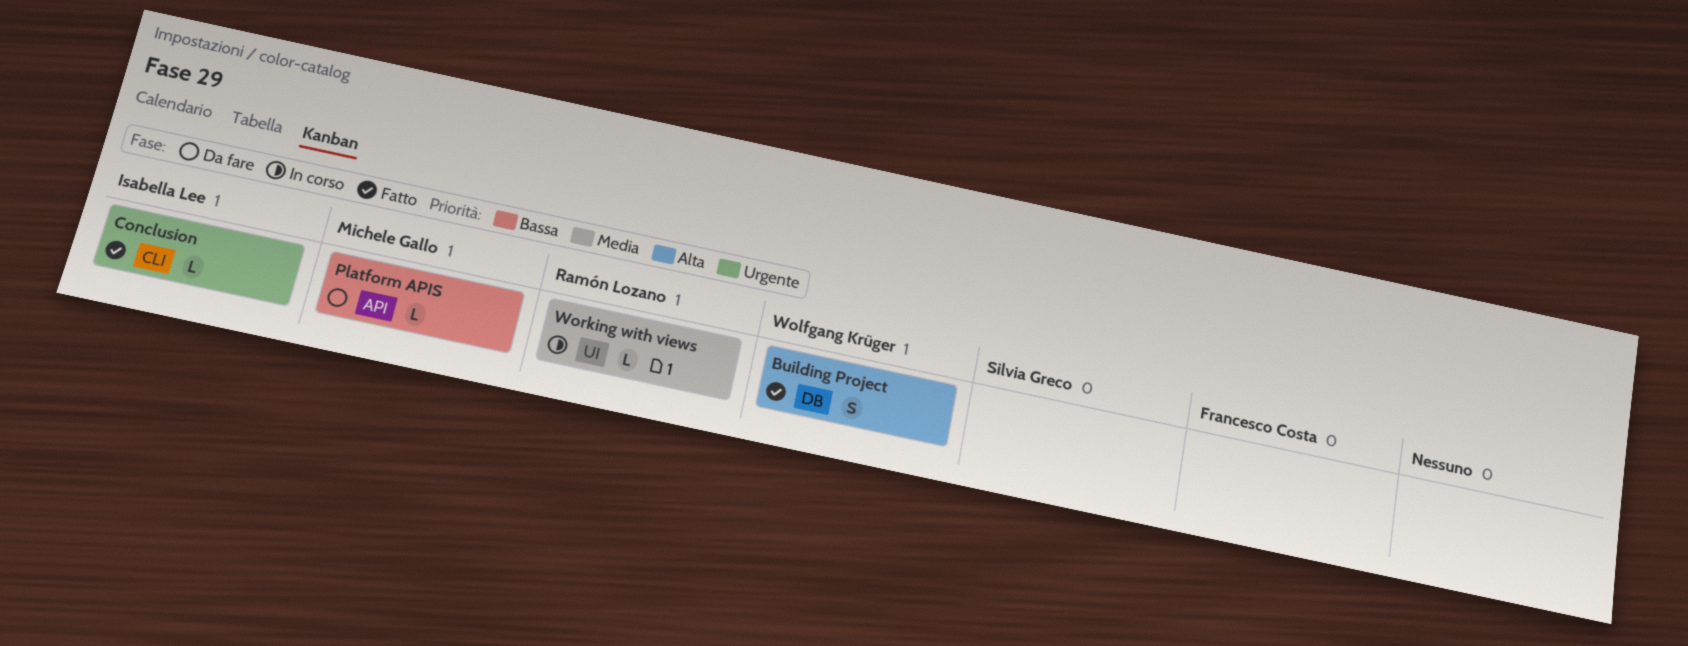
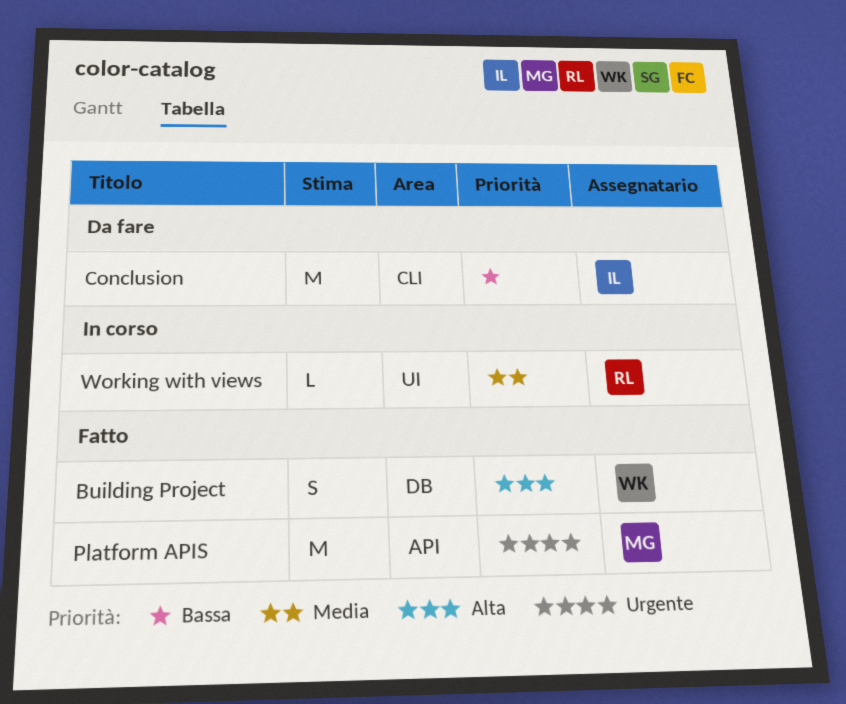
Conclusion, status: Fatto -> Da fare
Conclusion, priority: Urgente -> Bassa
Conclusion, estimate: L -> M
Platform APIS, status: Da fare -> Fatto
Platform APIS, priority: Bassa -> Urgente
Platform APIS, estimate: L -> M

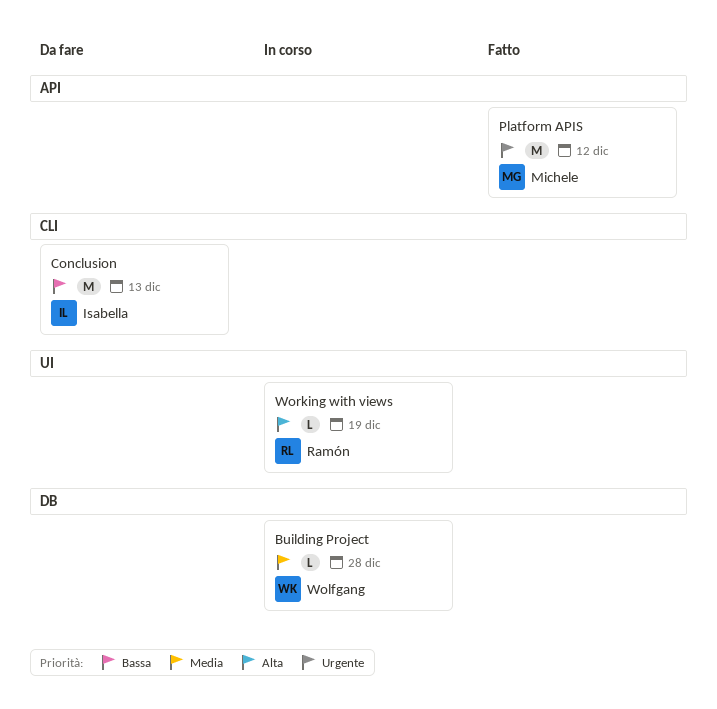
Building Project, status: Fatto -> In corso
Building Project, priority: Alta -> Media
Building Project, estimate: S -> L
Working with views, priority: Media -> Alta

